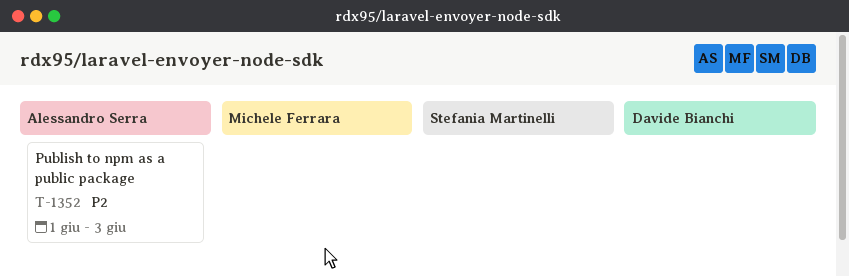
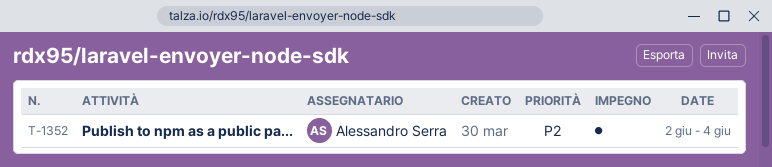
T-1352, start: Jun 1 -> Jun 2
T-1352, due: Jun 3 -> Jun 4

